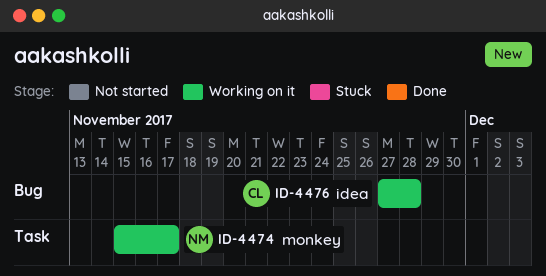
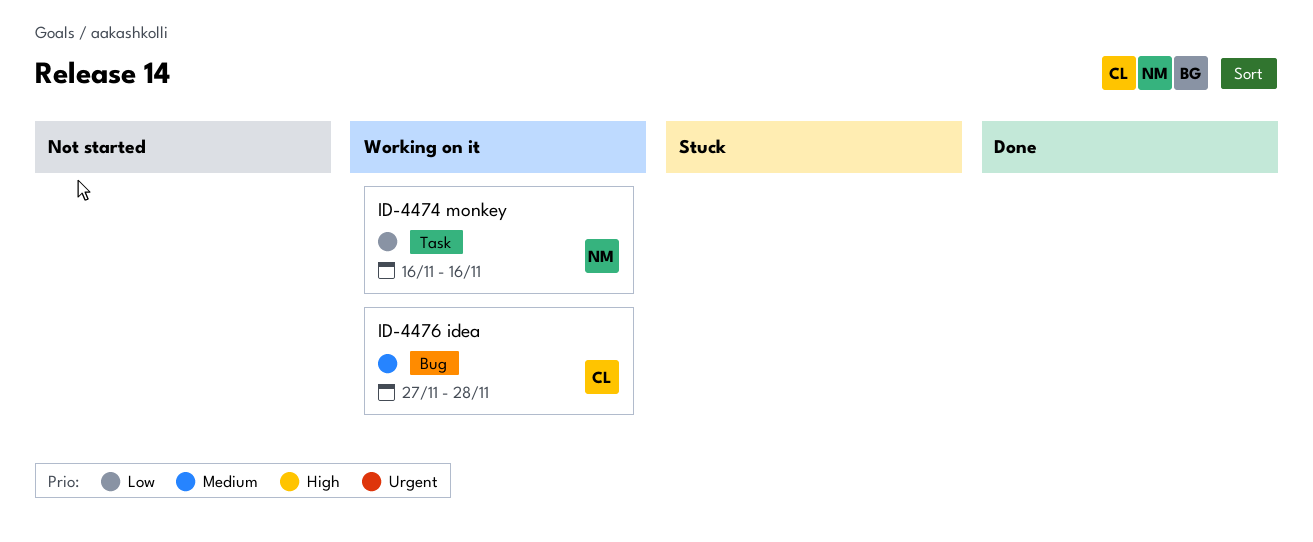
ID-4474, start: Nov 15 -> Nov 16
ID-4474, due: Nov 17 -> Nov 16

